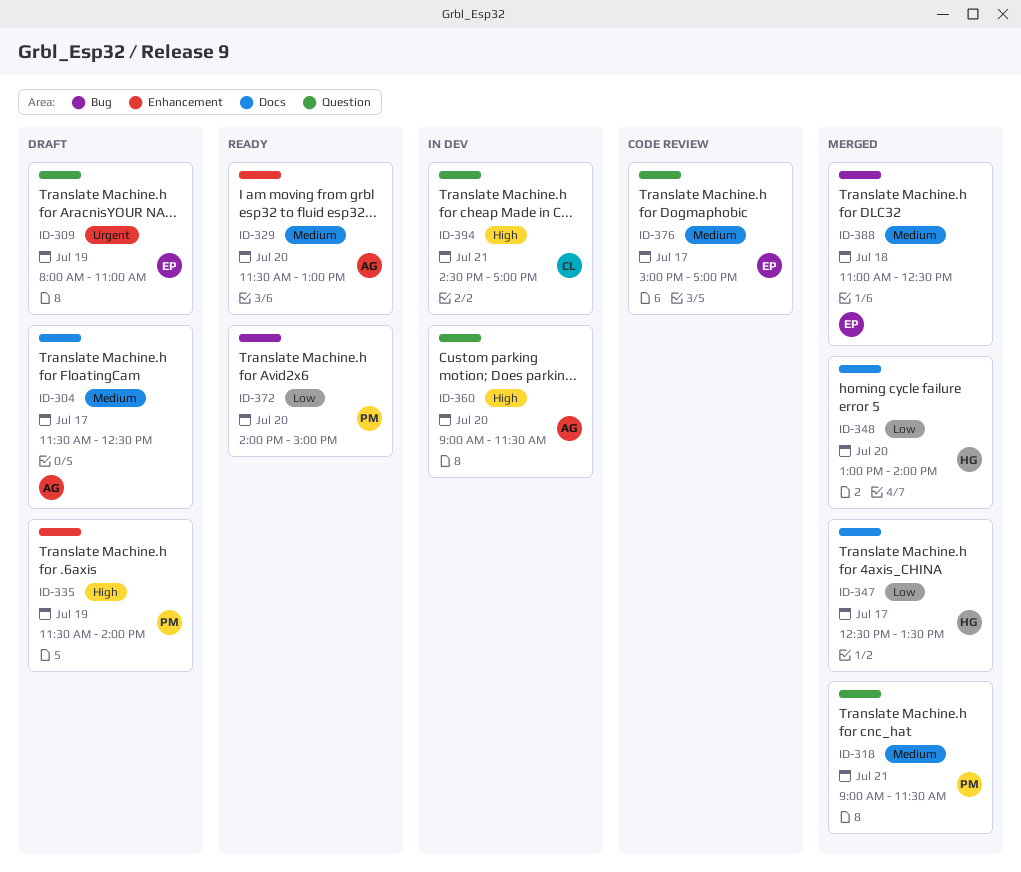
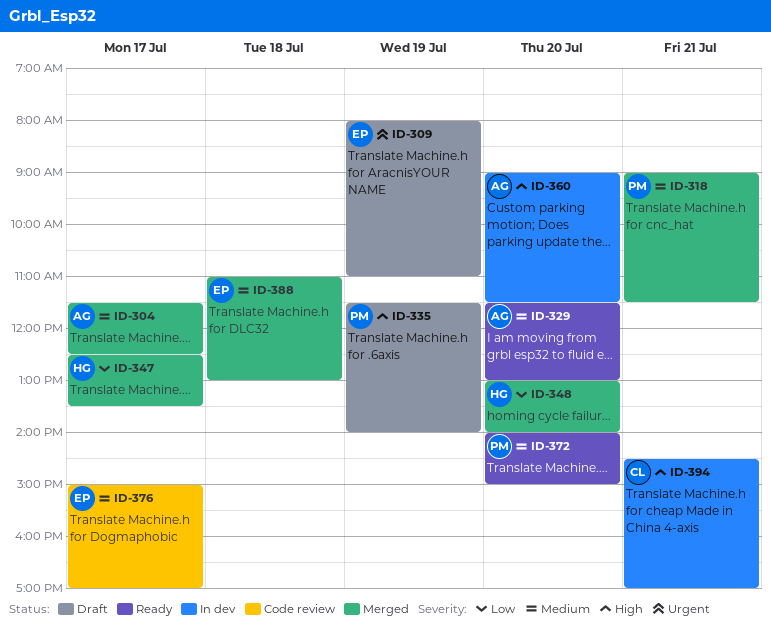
ID-304, status: Draft -> Merged
ID-372, priority: Low -> Medium
ID-388, ends: 12:30 -> 13:00

